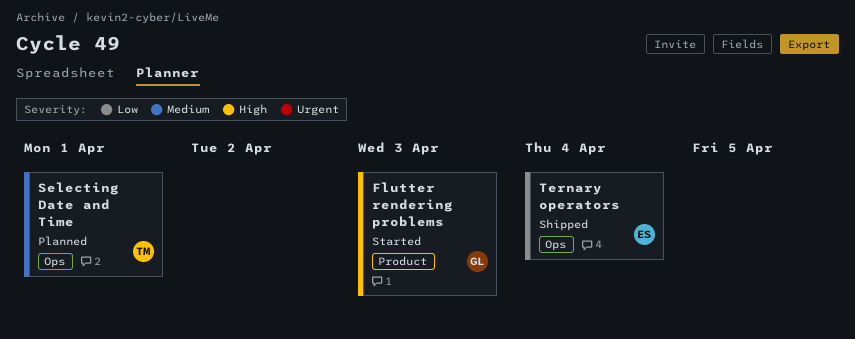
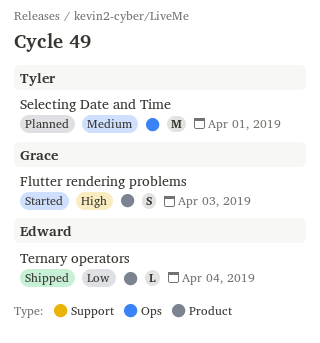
Ternary operators, label: Ops -> Product

